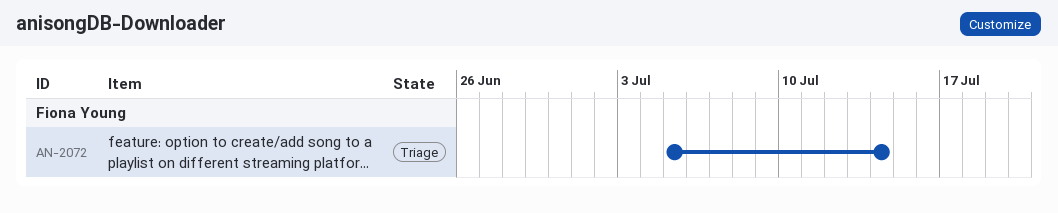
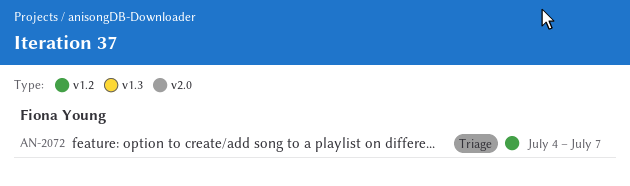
AN-2072, start: Jul 5 -> Jul 4
AN-2072, due: Jul 14 -> Jul 7

